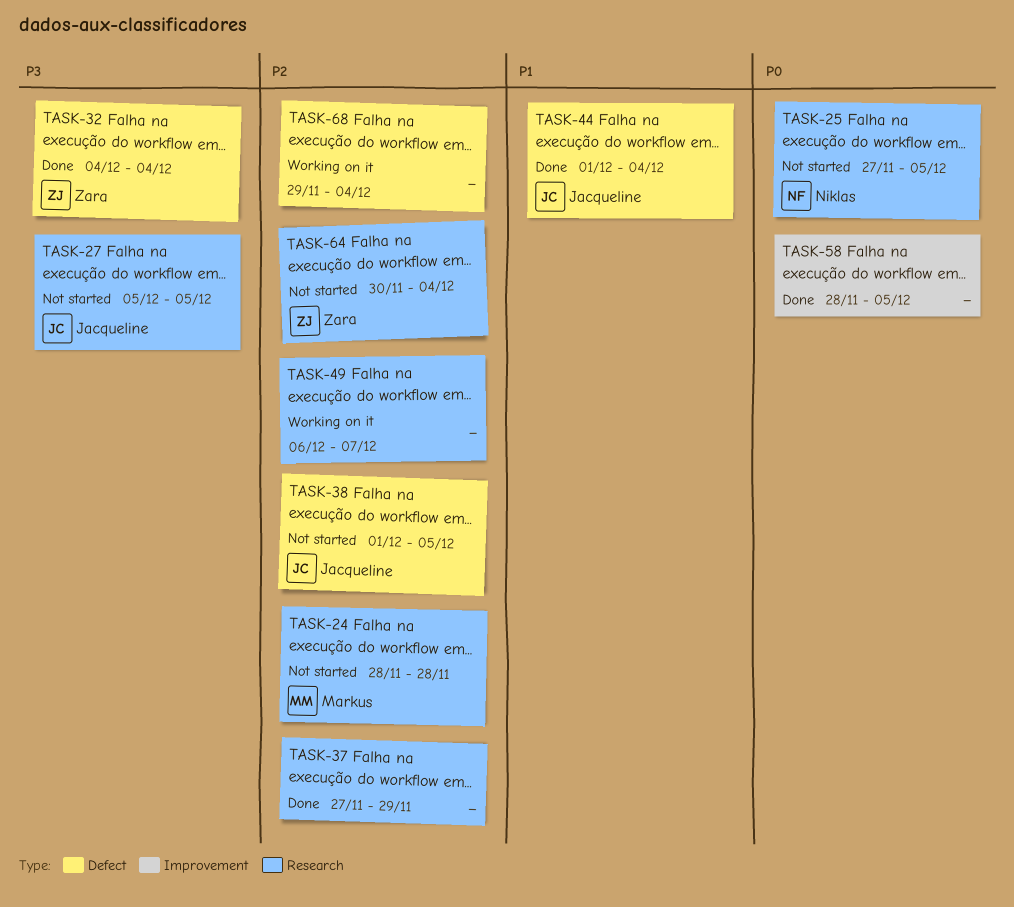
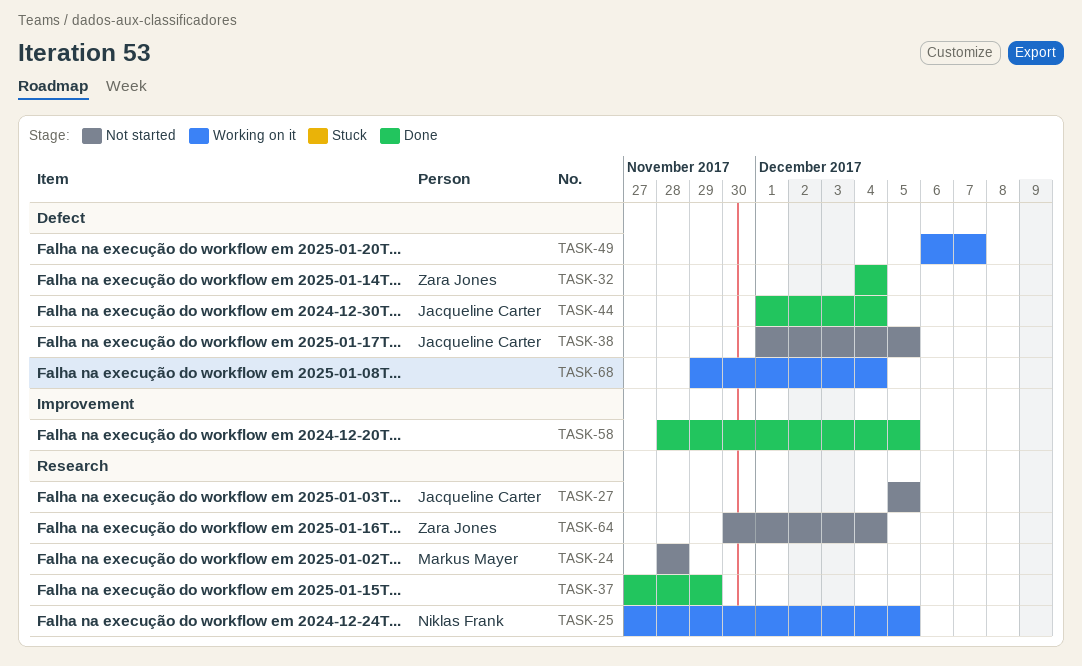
TASK-25, status: Not started -> Working on it
TASK-49, label: Research -> Defect

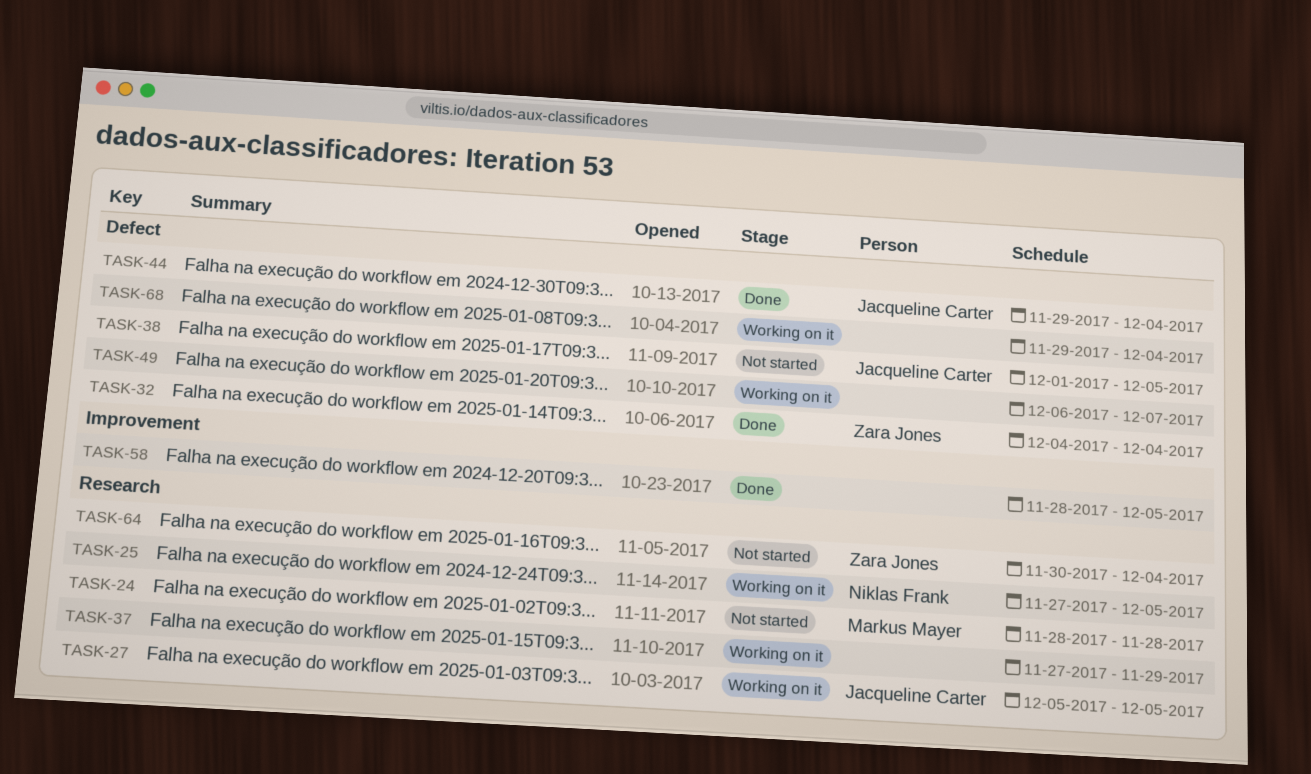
TASK-27, status: Not started -> Working on it
TASK-37, status: Done -> Working on it
TASK-44, start: Dec 1 -> Nov 29

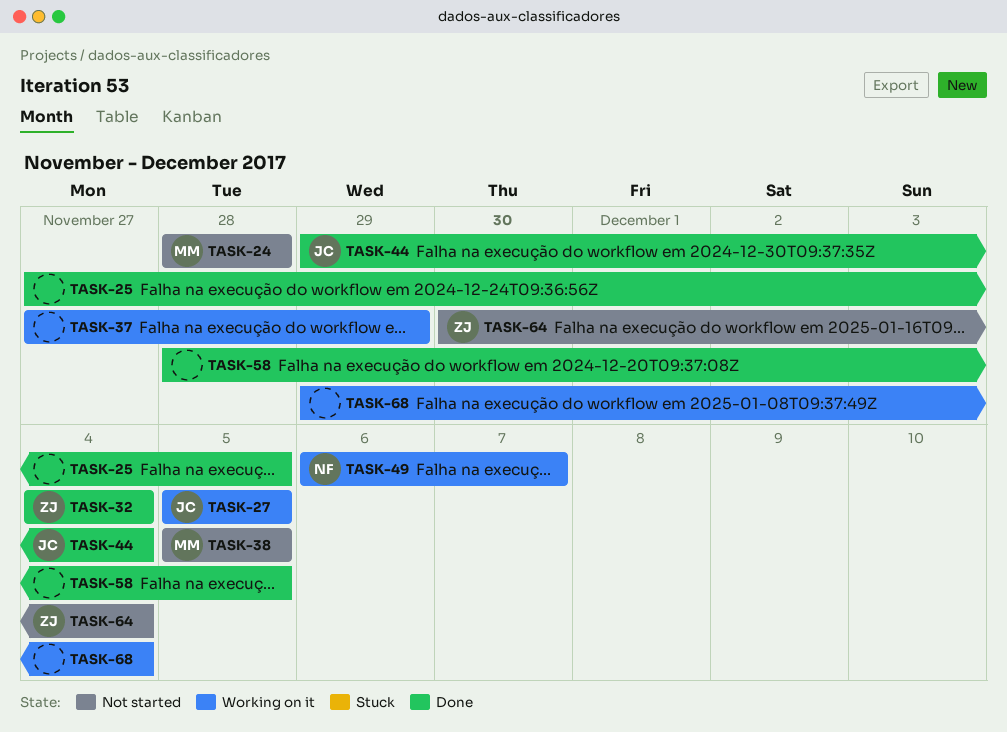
TASK-25, status: Working on it -> Done
TASK-25, owner: Niklas Frank -> none
TASK-38, owner: Jacqueline Carter -> Markus Mayer
TASK-38, start: Dec 1 -> Dec 5
TASK-49, owner: none -> Niklas Frank

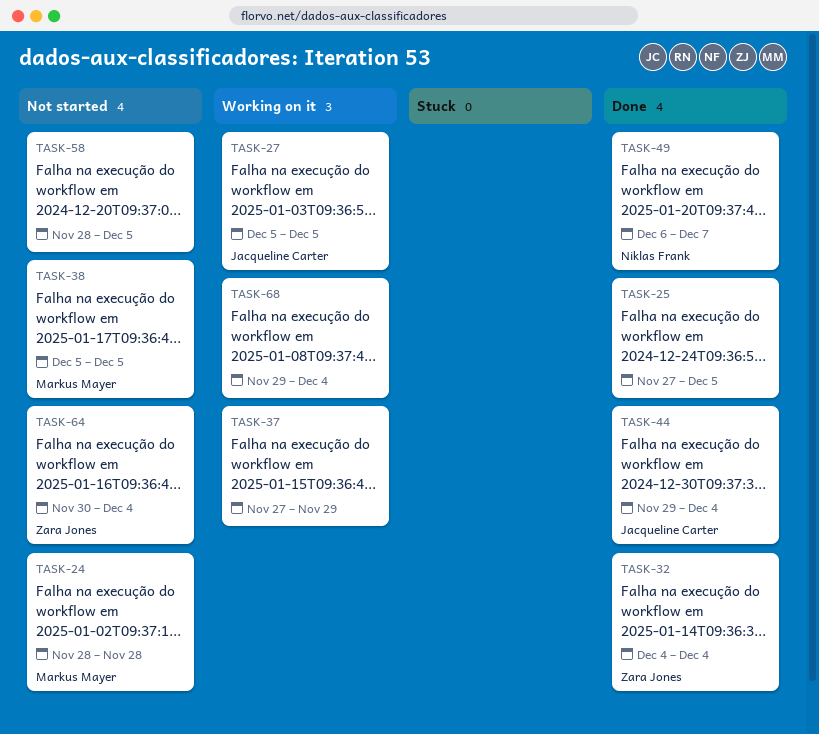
TASK-49, status: Working on it -> Done
TASK-58, status: Done -> Not started

